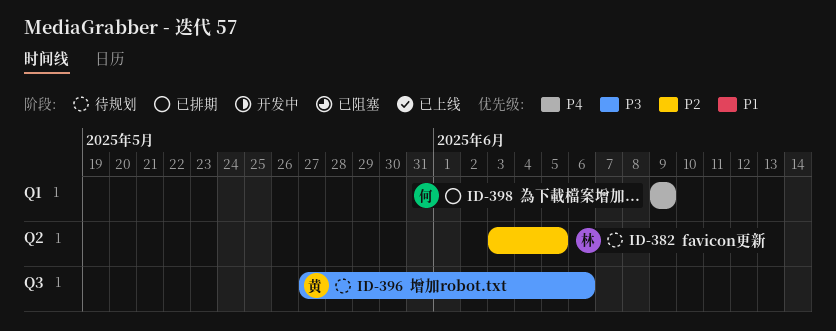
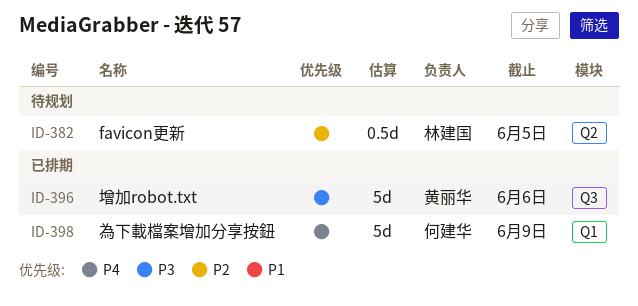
ID-396, status: 待规划 -> 已排期

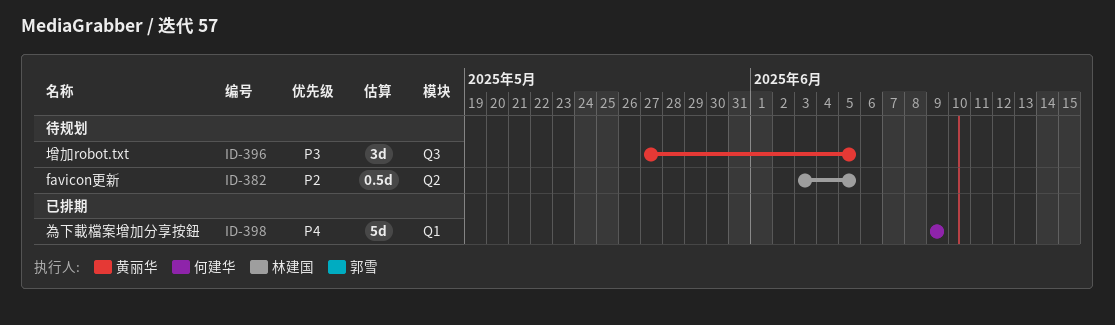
ID-396, status: 已排期 -> 待规划
ID-396, estimate: 5d -> 3d
ID-396, due: Jun 6 -> Jun 5

